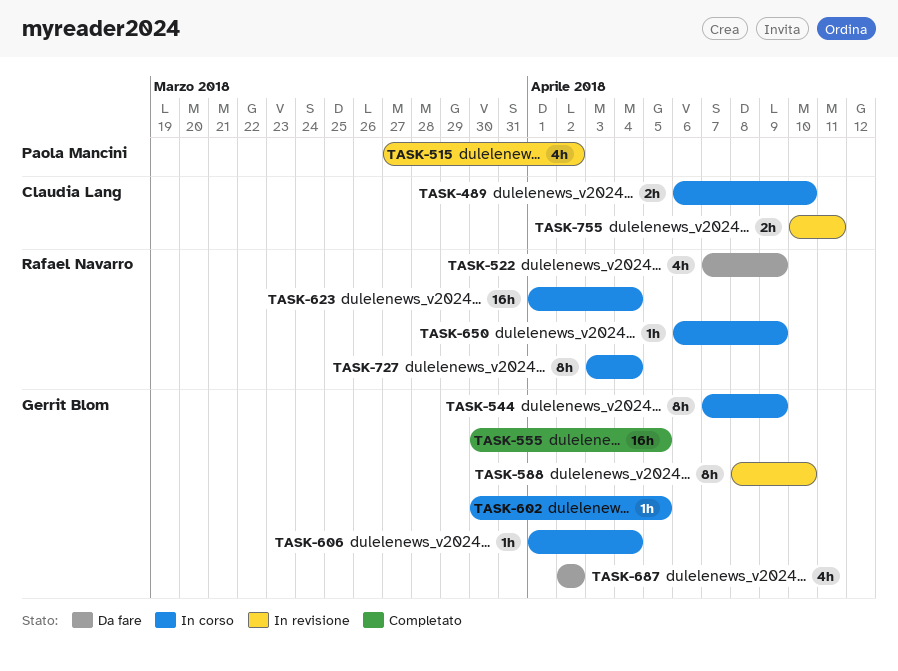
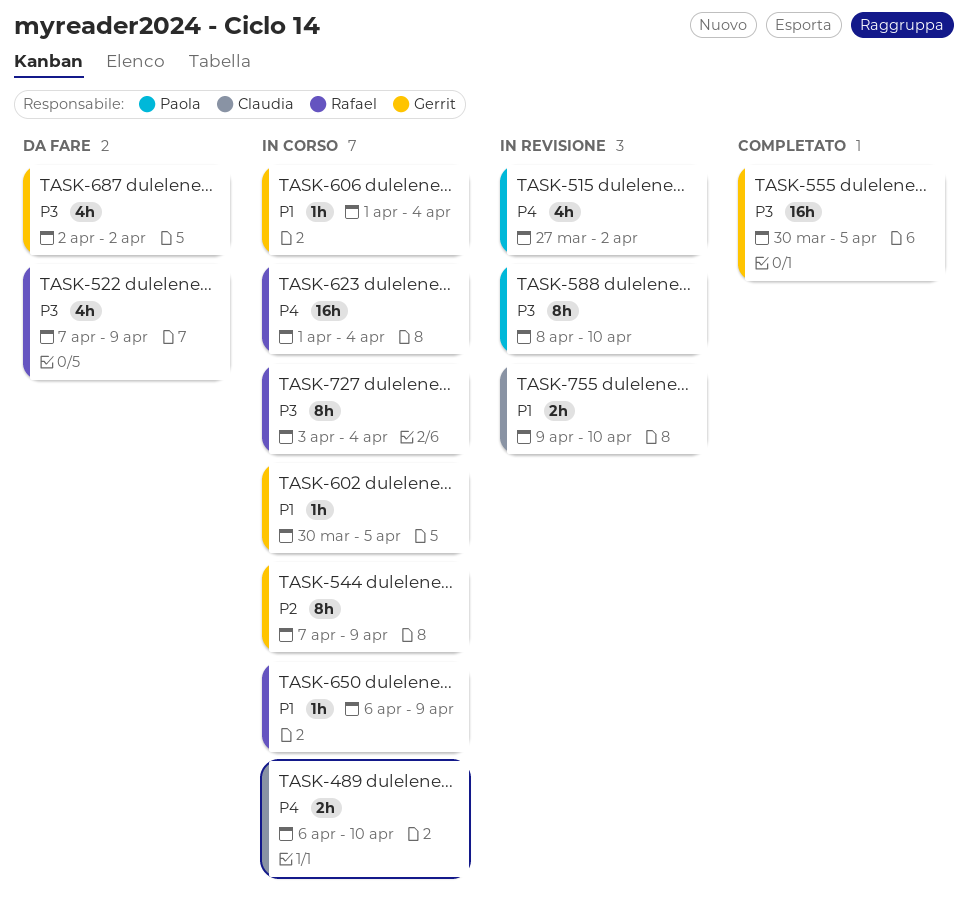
TASK-588, owner: Gerrit Blom -> Paola Mancini
TASK-755, start: Apr 10 -> Apr 9
TASK-755, due: Apr 11 -> Apr 10

